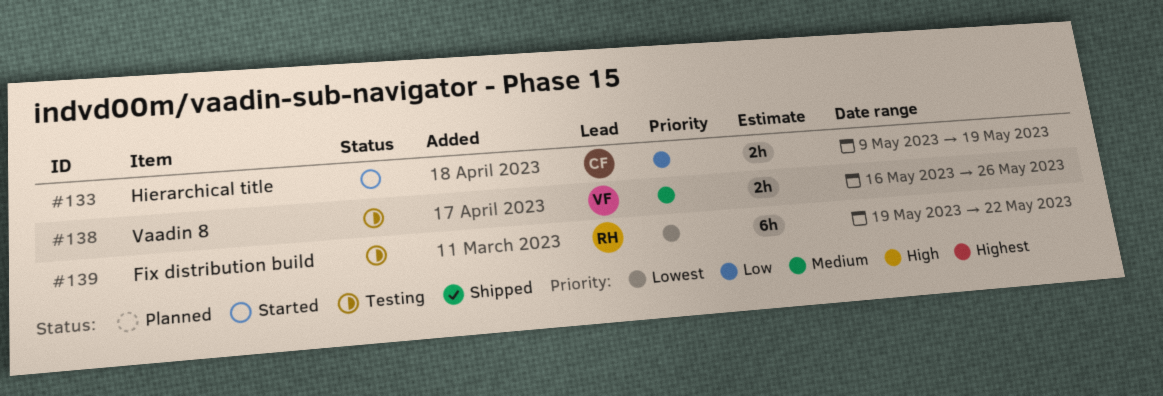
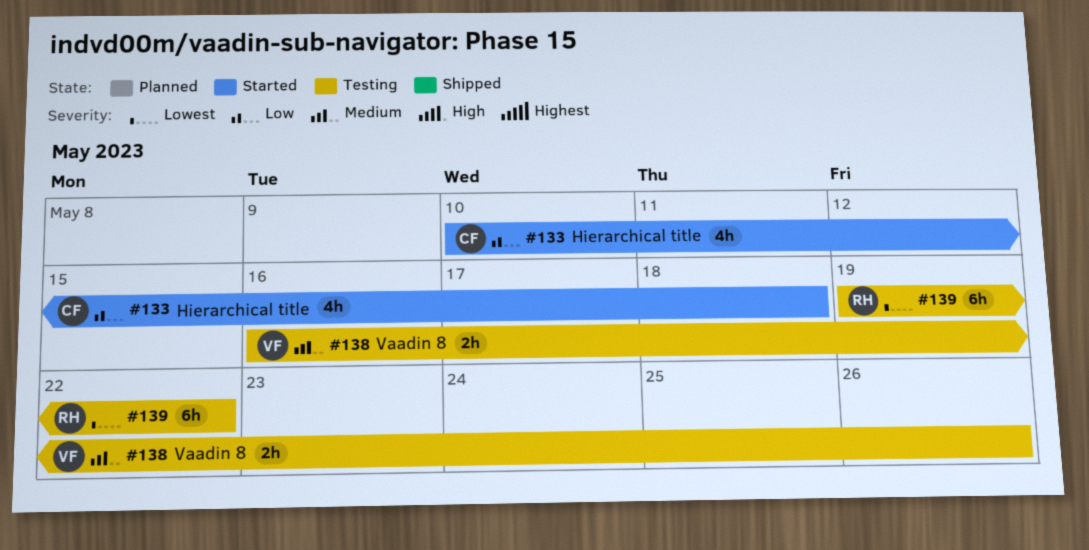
#133, estimate: 2h -> 4h
#133, start: May 9 -> May 10
#133, due: May 19 -> May 18

